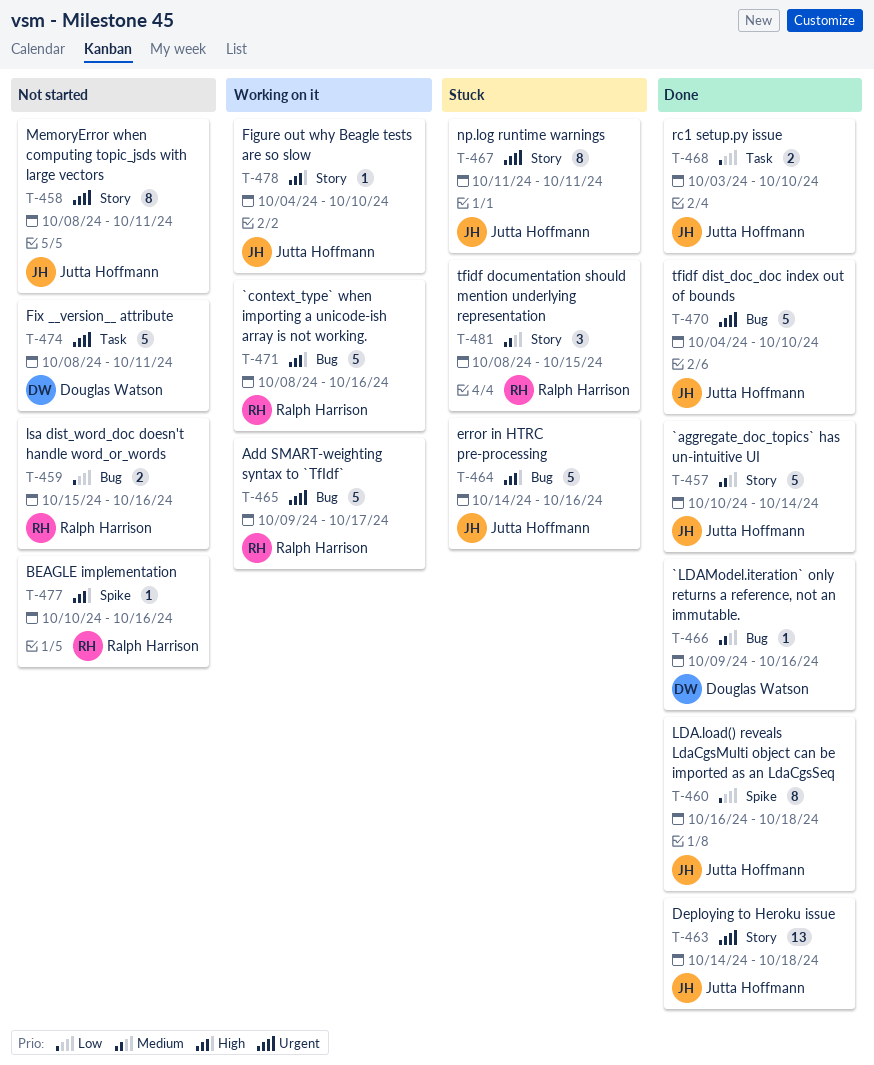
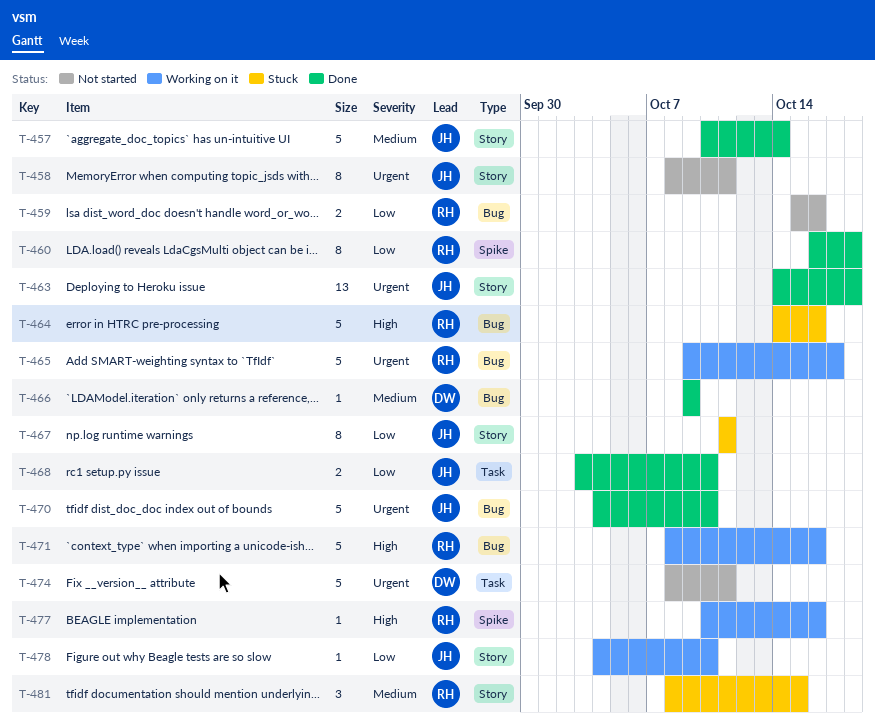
T-460, owner: Jutta Hoffmann -> Ralph Harrison
T-464, owner: Jutta Hoffmann -> Ralph Harrison
T-466, due: Oct 16 -> Oct 9
T-467, priority: Urgent -> Low
T-477, status: Not started -> Working on it
T-478, priority: High -> Low

